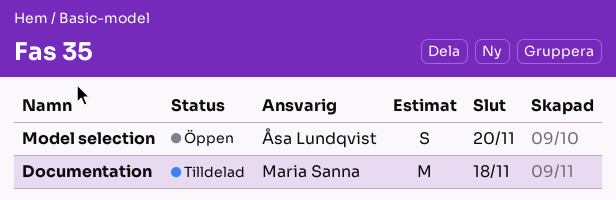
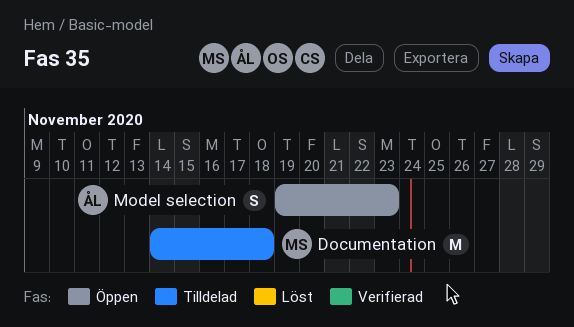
Model selection, due: Nov 20 -> Nov 23

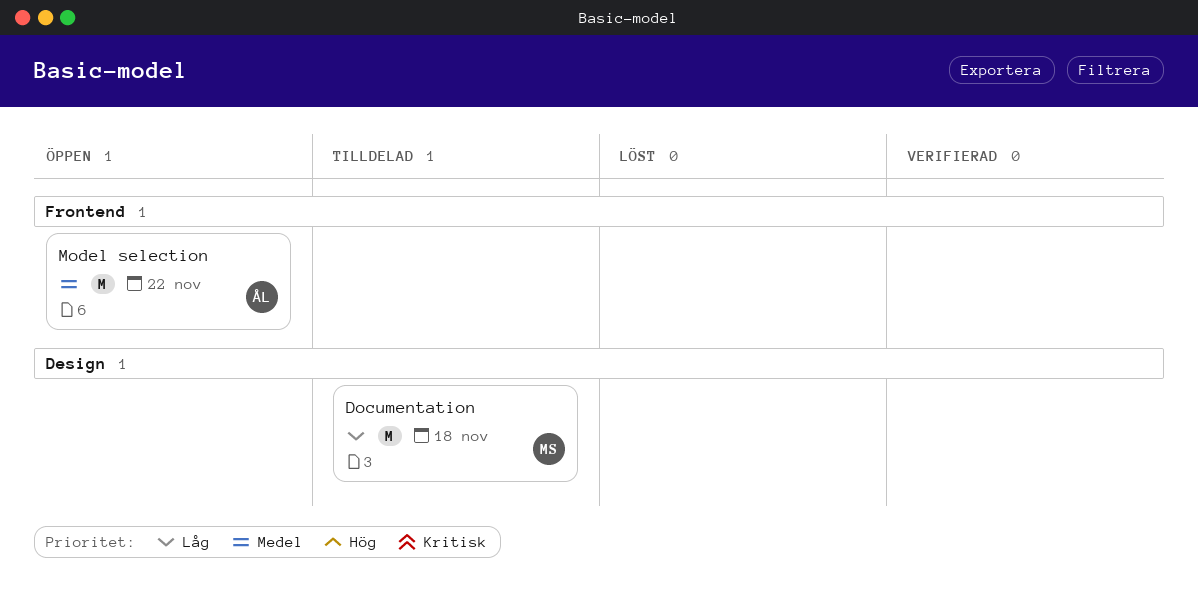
Model selection, estimate: S -> M
Model selection, due: Nov 23 -> Nov 22

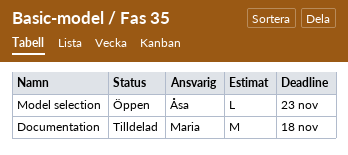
Model selection, estimate: M -> L
Model selection, due: Nov 22 -> Nov 23

